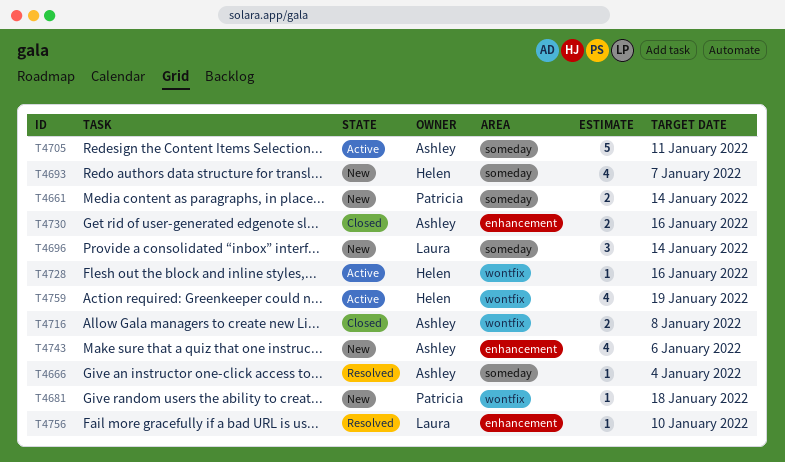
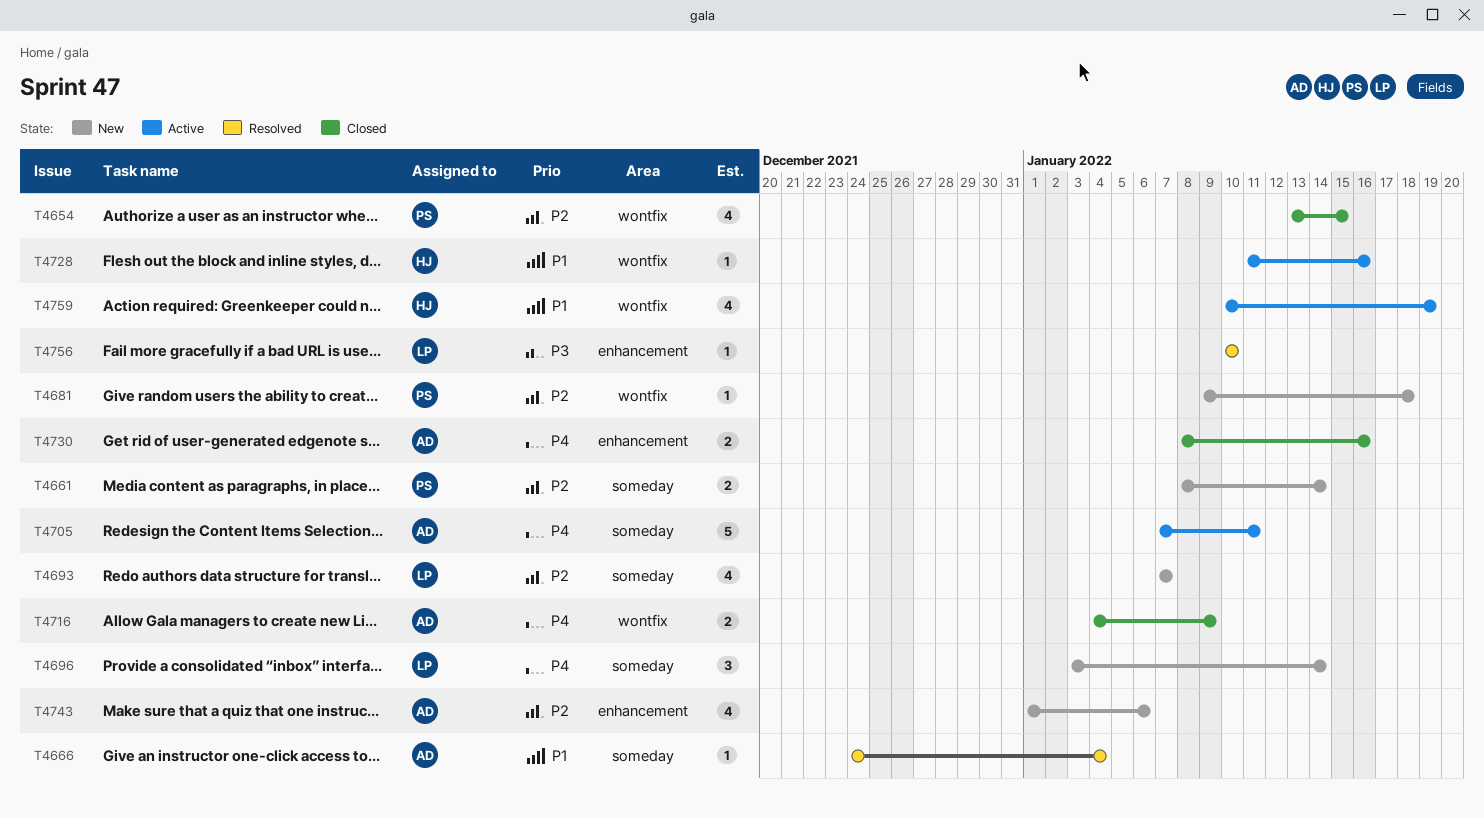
T4654: none -> present
T4693, owner: Helen -> Laura
T4716, due: Jan 8 -> Jan 9

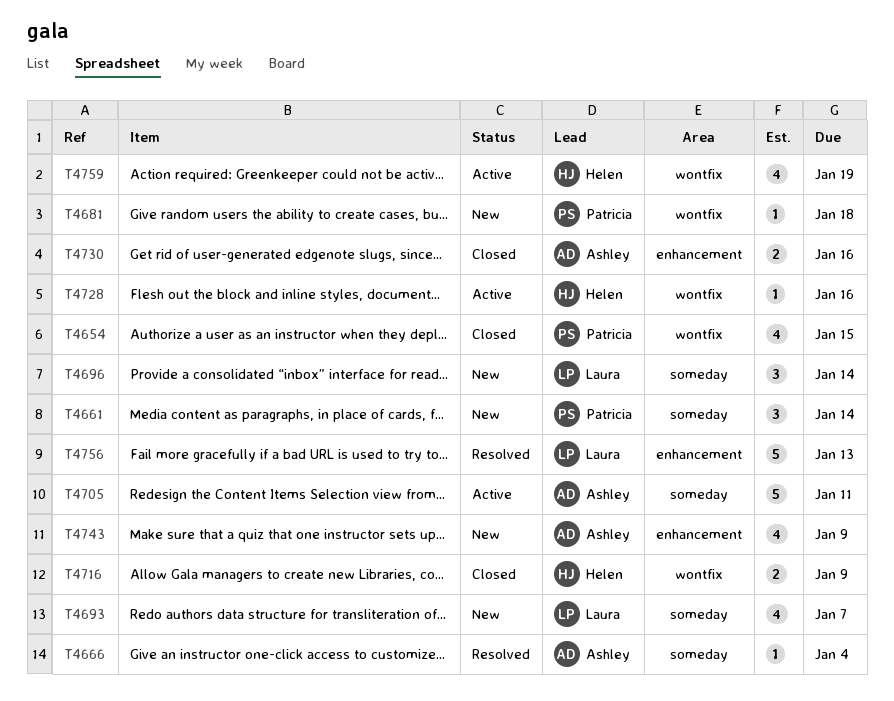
T4661, estimate: 2 -> 3
T4716, owner: Ashley -> Helen
T4743, due: Jan 6 -> Jan 9
T4756, estimate: 1 -> 5
T4756, due: Jan 10 -> Jan 13

